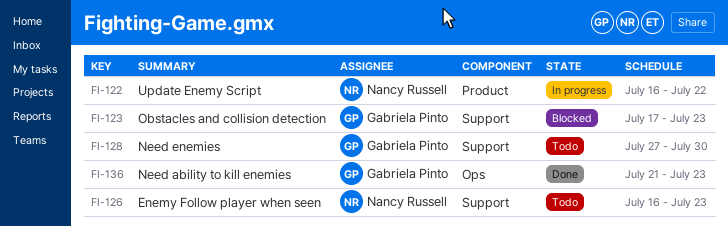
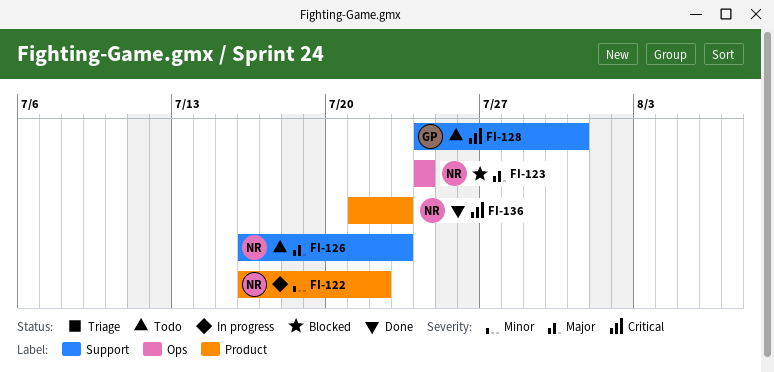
FI-123, owner: Gabriela Pinto -> Nancy Russell
FI-123, label: Support -> Ops
FI-123, start: Jul 17 -> Jul 24
FI-123, due: Jul 23 -> Jul 24
FI-128, start: Jul 27 -> Jul 24
FI-128, due: Jul 30 -> Jul 31
FI-136, owner: Gabriela Pinto -> Nancy Russell
FI-136, label: Ops -> Product

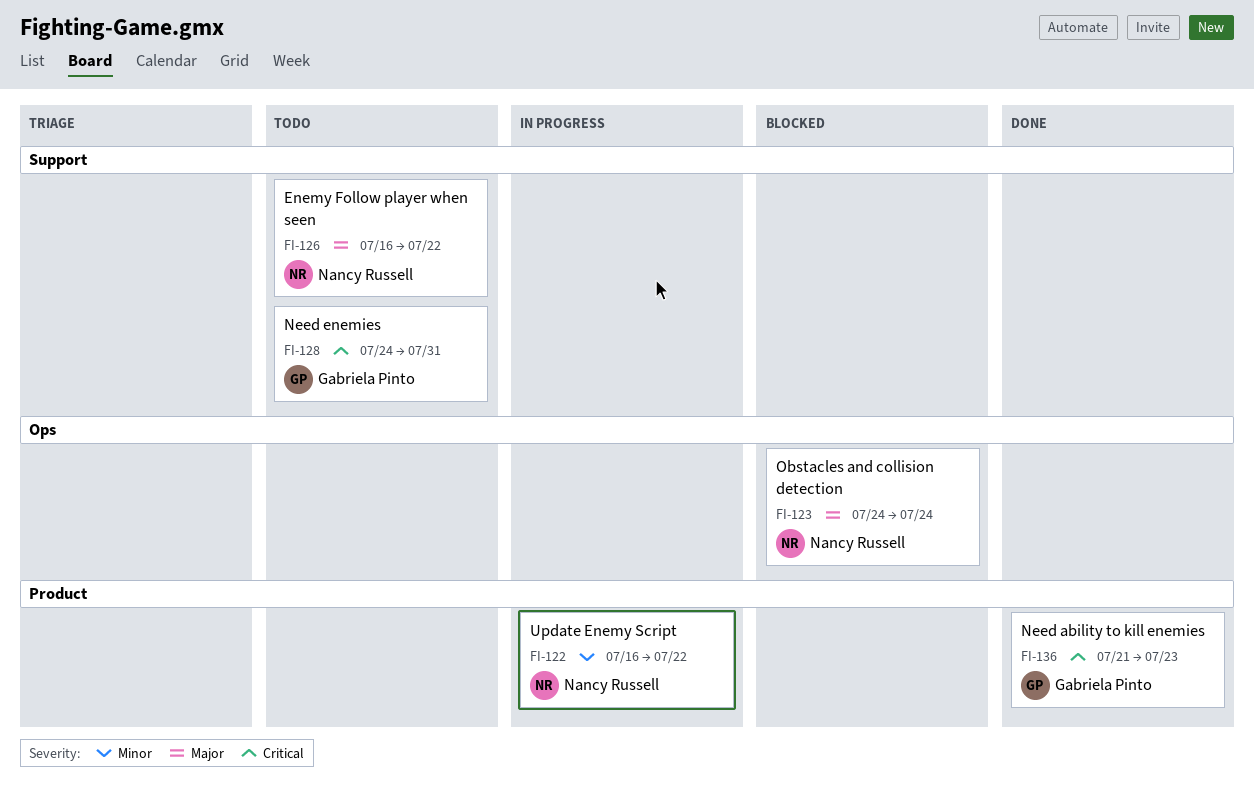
FI-126, due: Jul 23 -> Jul 22
FI-136, owner: Nancy Russell -> Gabriela Pinto

